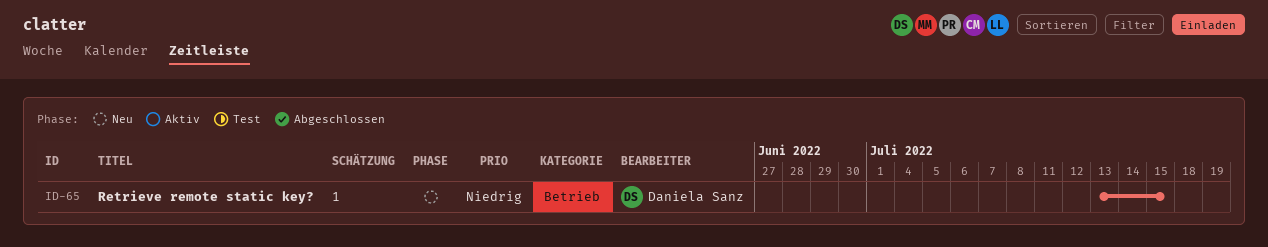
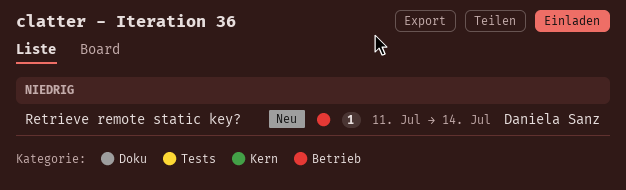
Retrieve remote static key?, start: Jul 13 -> Jul 11
Retrieve remote static key?, due: Jul 15 -> Jul 14

